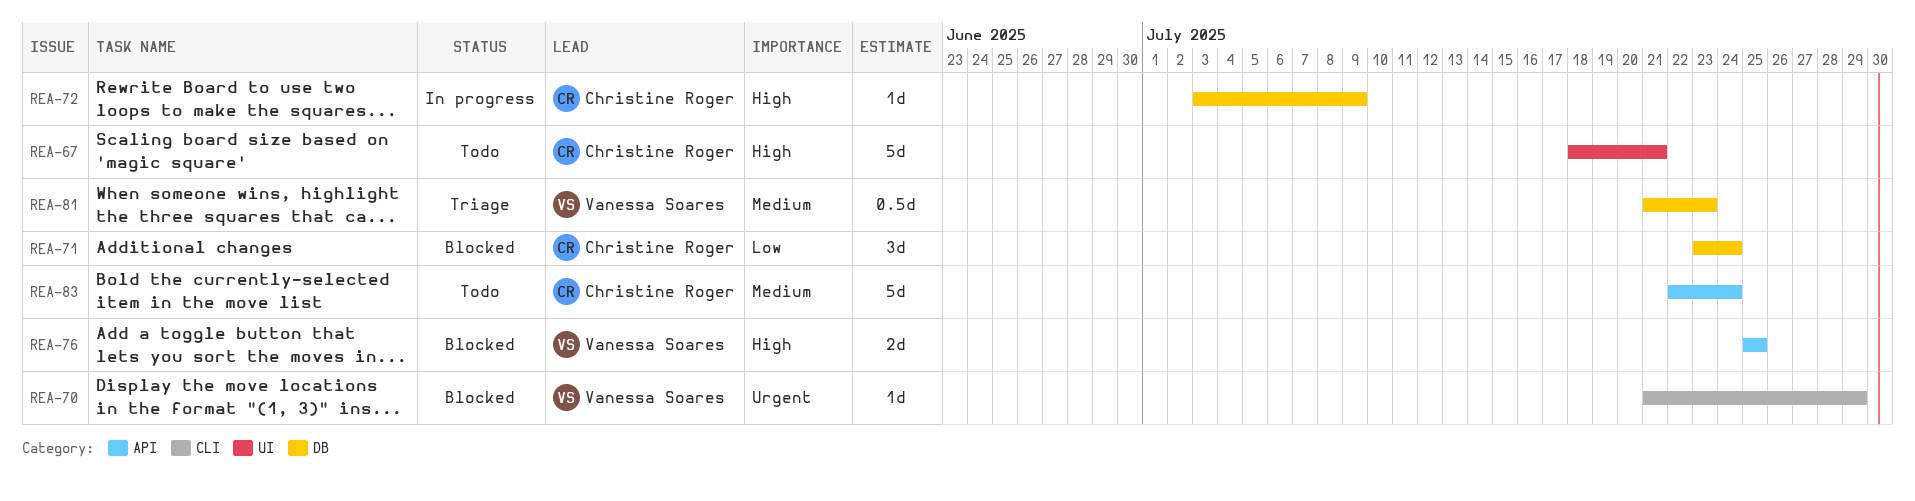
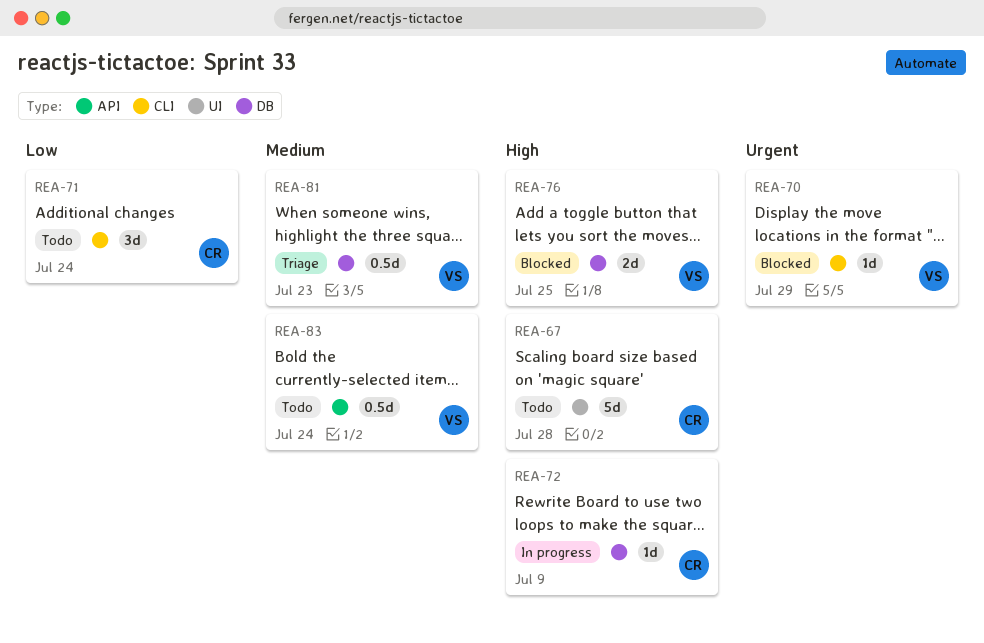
REA-67, due: Jul 21 -> Jul 28
REA-71, status: Blocked -> Todo
REA-71, label: DB -> CLI
REA-76, label: API -> DB
REA-83, owner: Christine Roger -> Vanessa Soares
REA-83, estimate: 5d -> 0.5d

